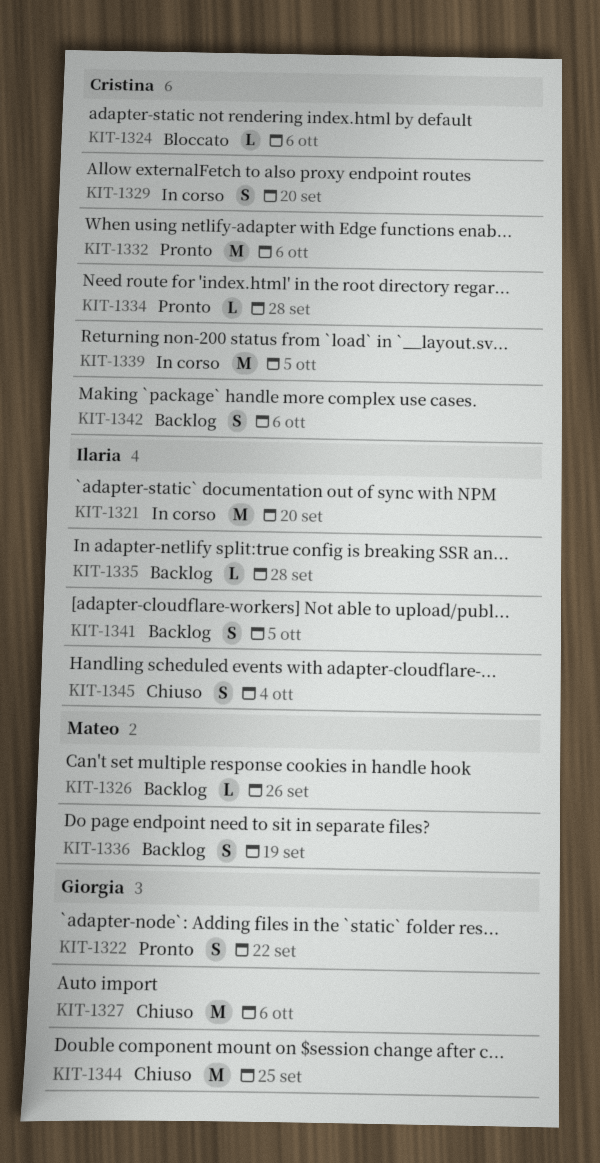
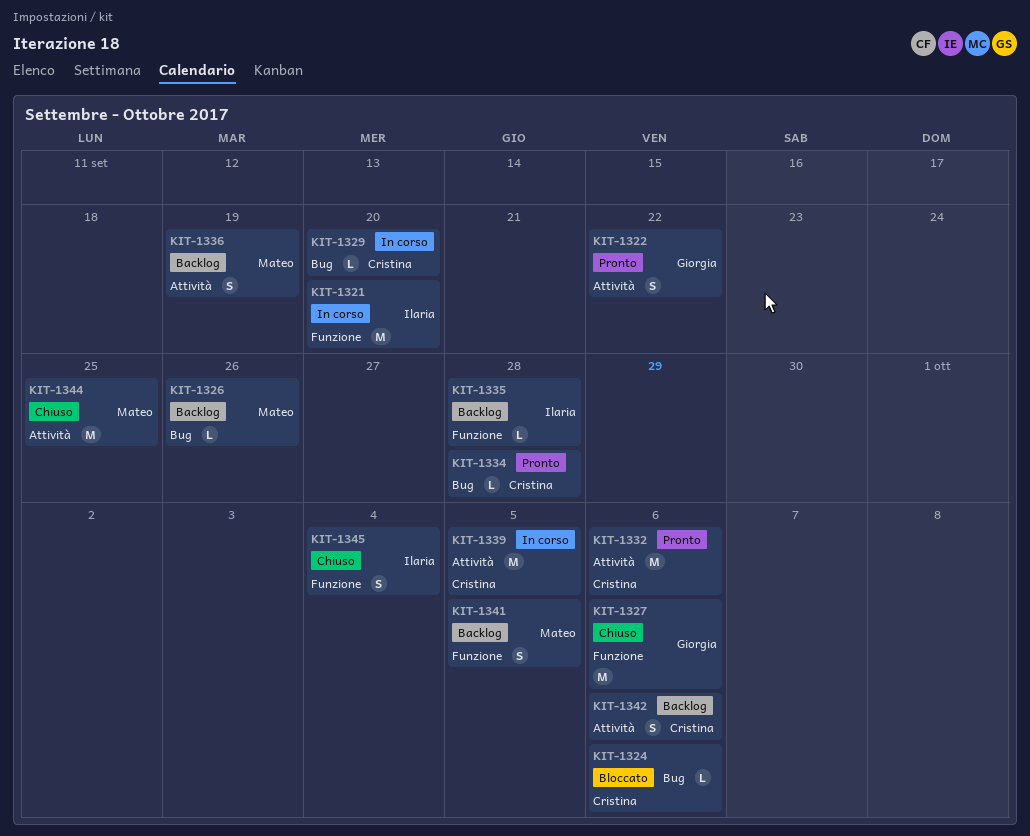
KIT-1329, estimate: S -> L
KIT-1341, owner: Ilaria -> Mateo
KIT-1344, owner: Giorgia -> Mateo

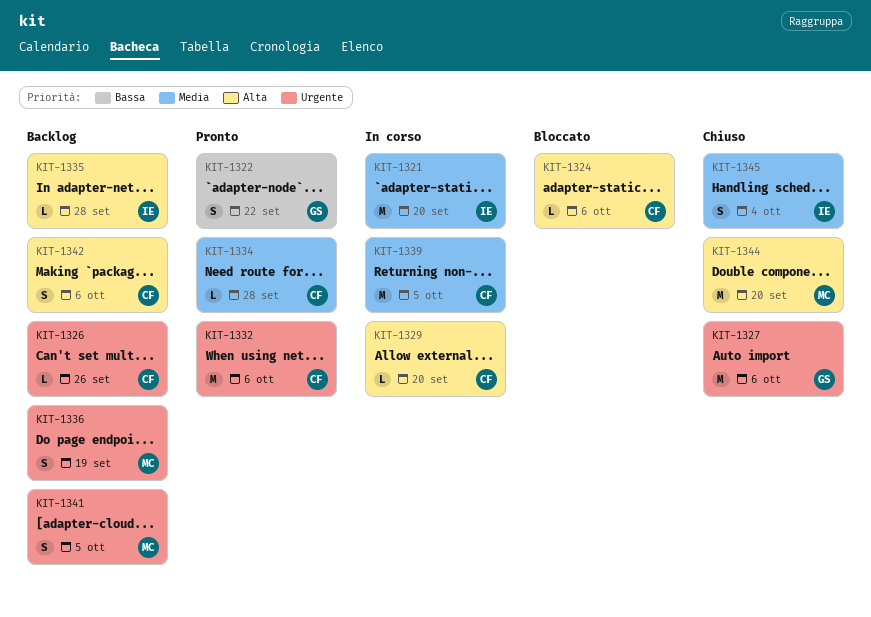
KIT-1326, owner: Mateo -> Cristina
KIT-1344, due: Sep 25 -> Sep 20

